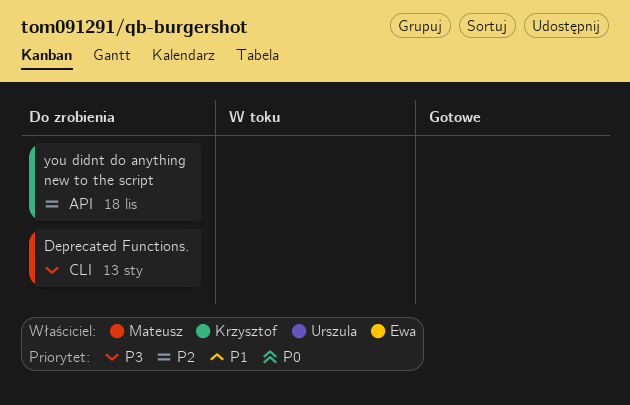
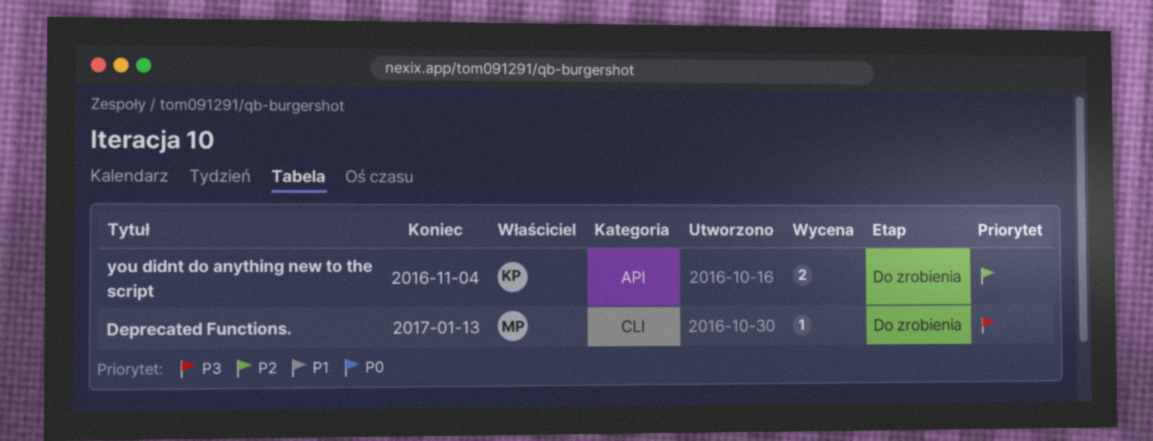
you didnt do anything new to the script, due: Nov 18 -> Nov 4

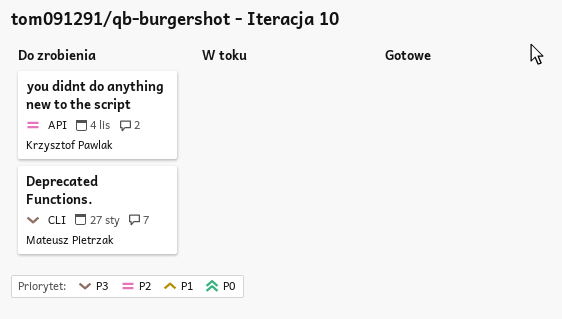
Deprecated Functions., due: Jan 13 -> Jan 27

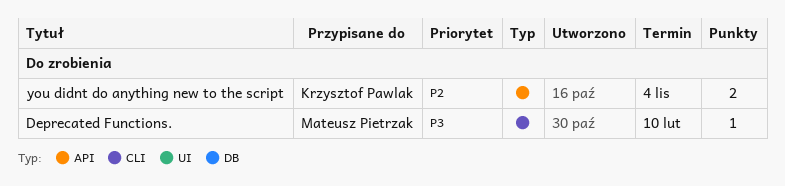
Deprecated Functions., due: Jan 27 -> Feb 10

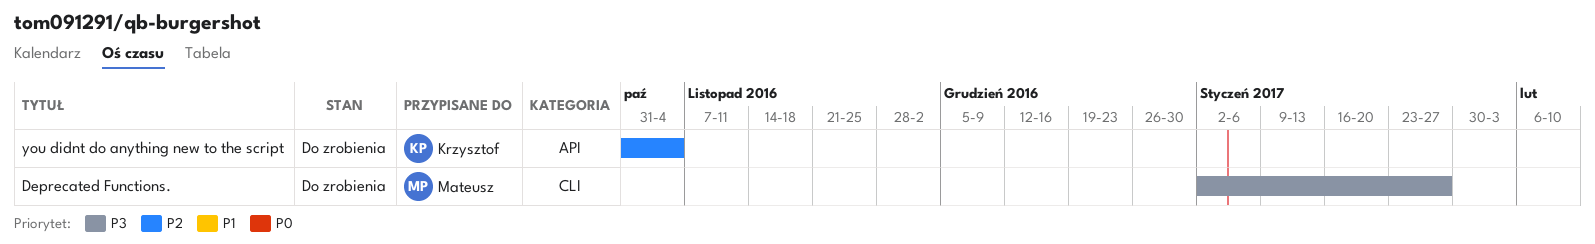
Deprecated Functions., due: Feb 10 -> Jan 27

